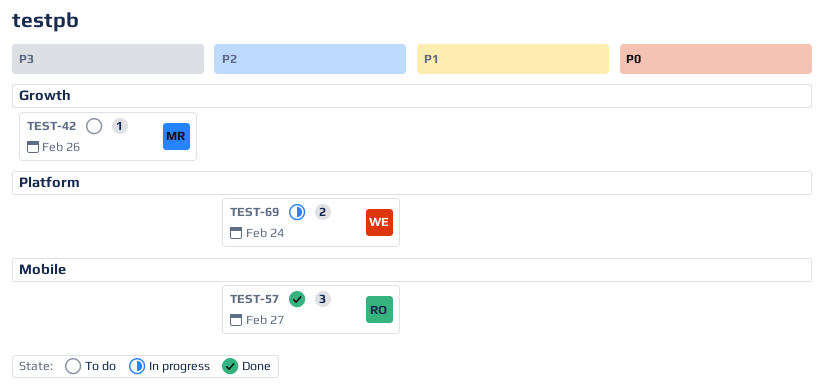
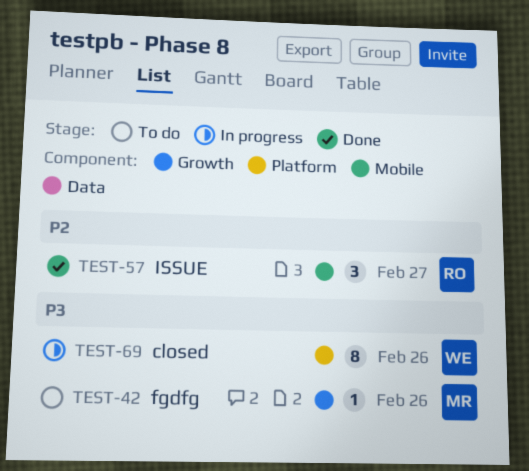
TEST-69, priority: P2 -> P3
TEST-69, estimate: 2 -> 8
TEST-69, day: Feb 24 -> Feb 26

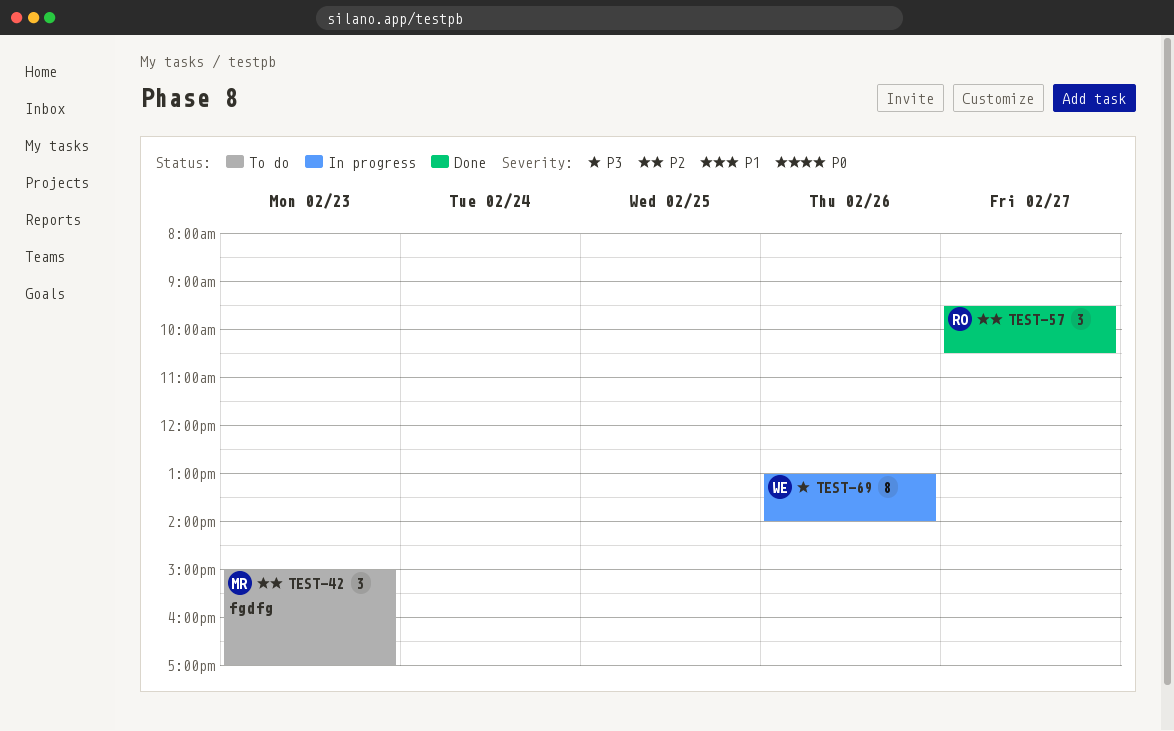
TEST-42, priority: P3 -> P2
TEST-42, estimate: 1 -> 3
TEST-42, day: Feb 26 -> Feb 23

